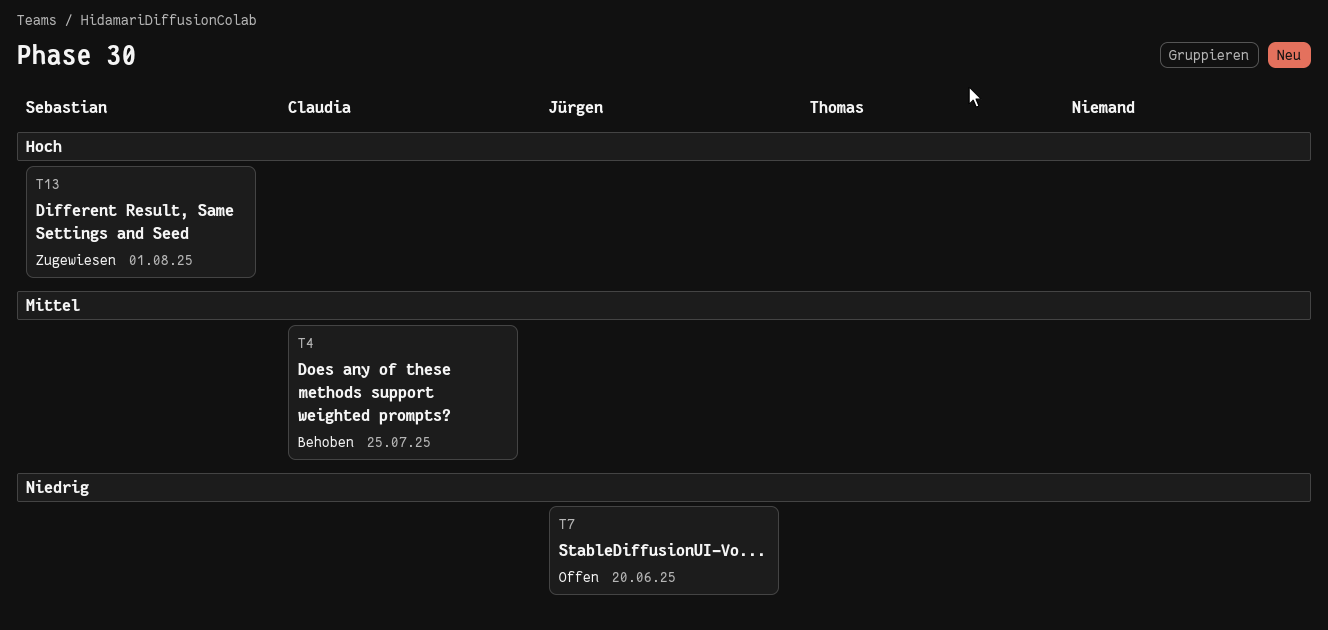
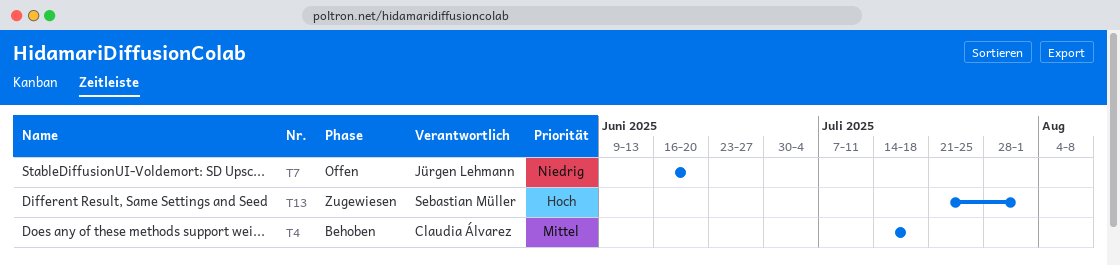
T4, due: Jul 25 -> Jul 18

